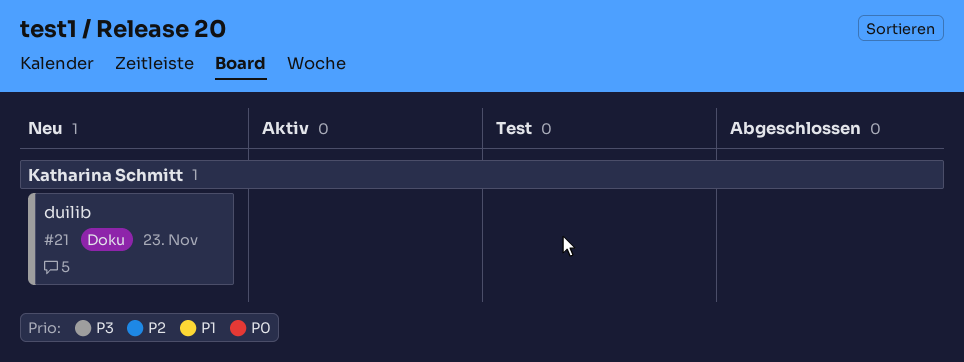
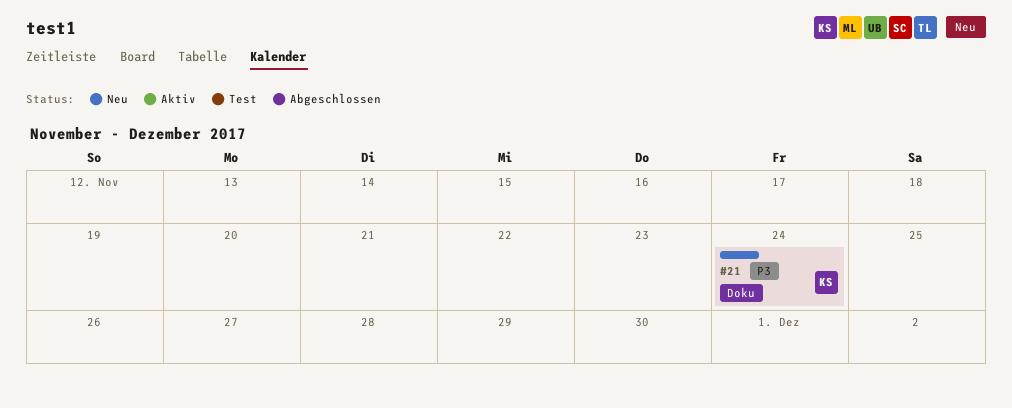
#21, due: Nov 23 -> Nov 24

